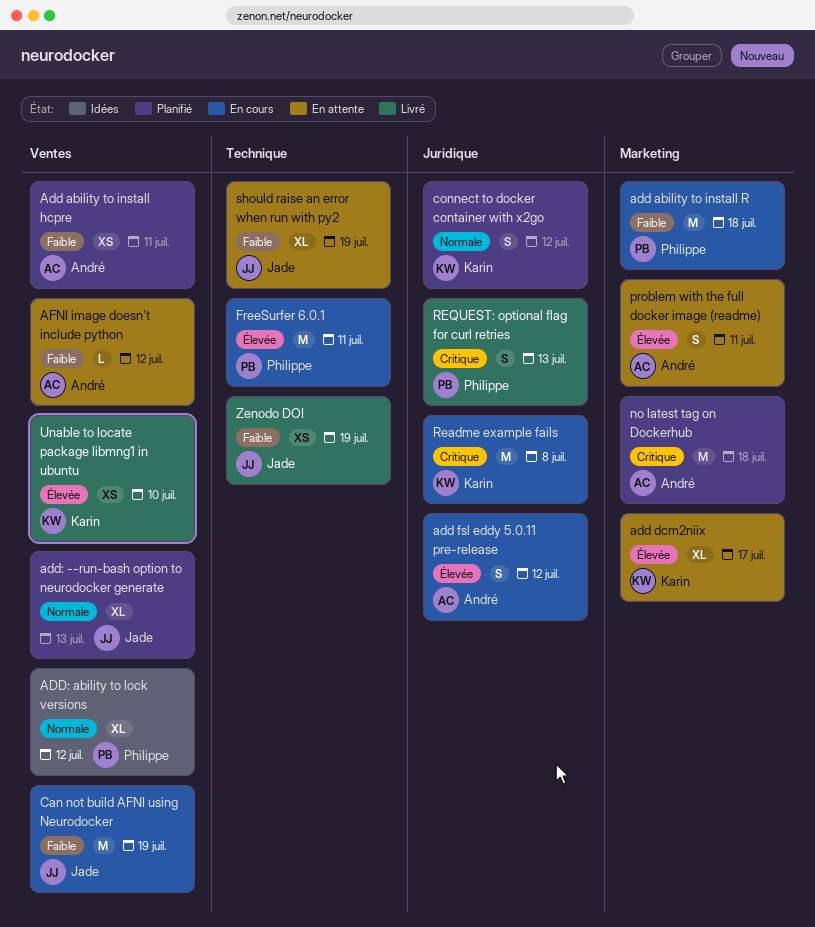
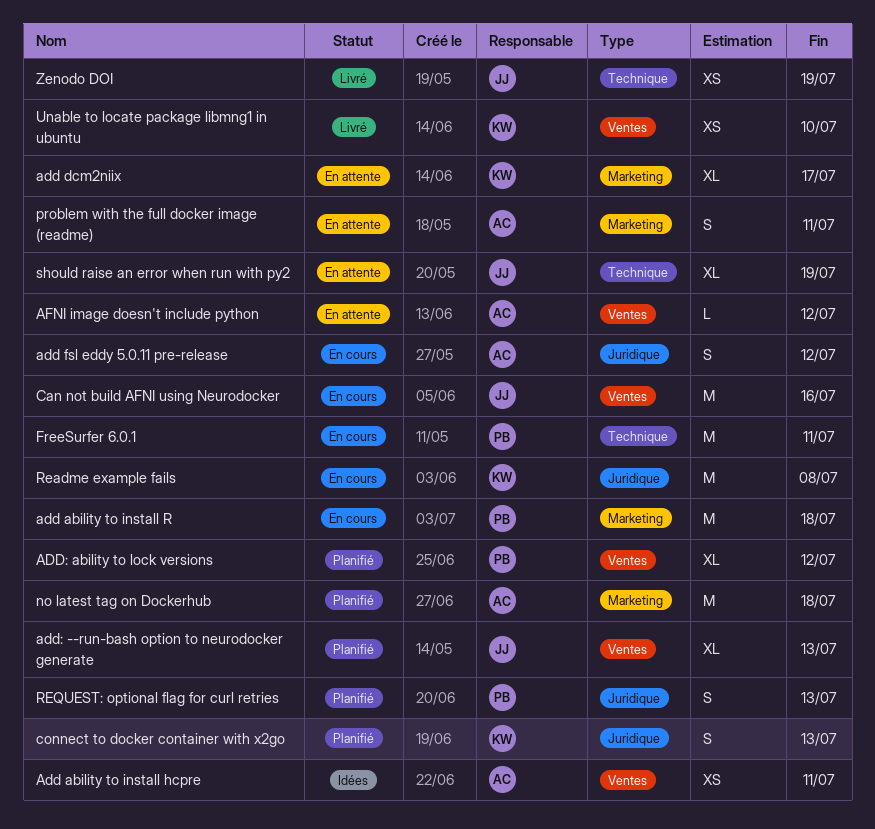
Add ability to install hcpre, status: Planifié -> Idées
ADD: ability to lock versions, status: Idées -> Planifié
Can not build AFNI using Neurodocker, due: Jul 19 -> Jul 16
connect to docker container with x2go, due: Jul 12 -> Jul 13
REQUEST: optional flag for curl retries, status: Livré -> Planifié

